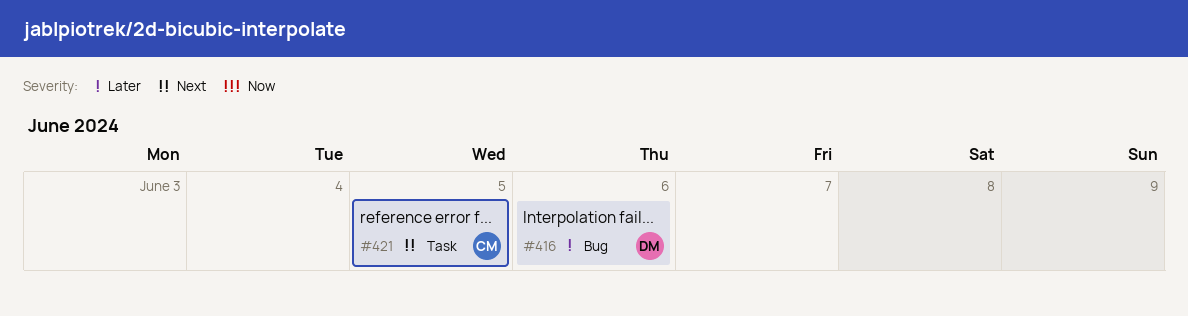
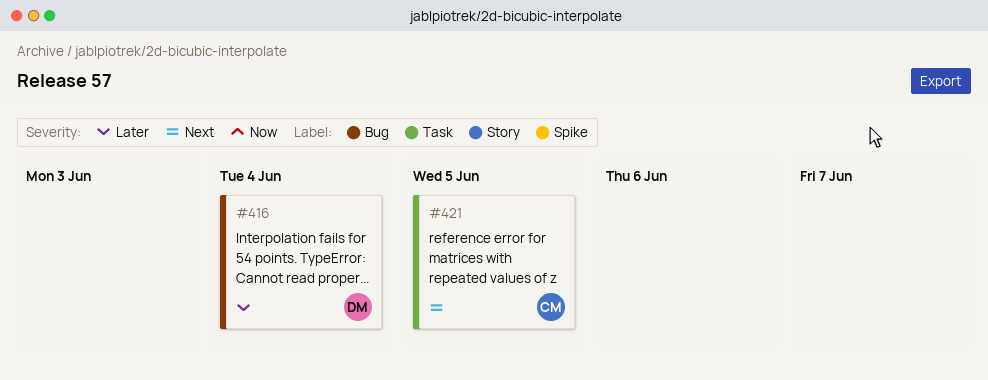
#416, due: Jun 6 -> Jun 4

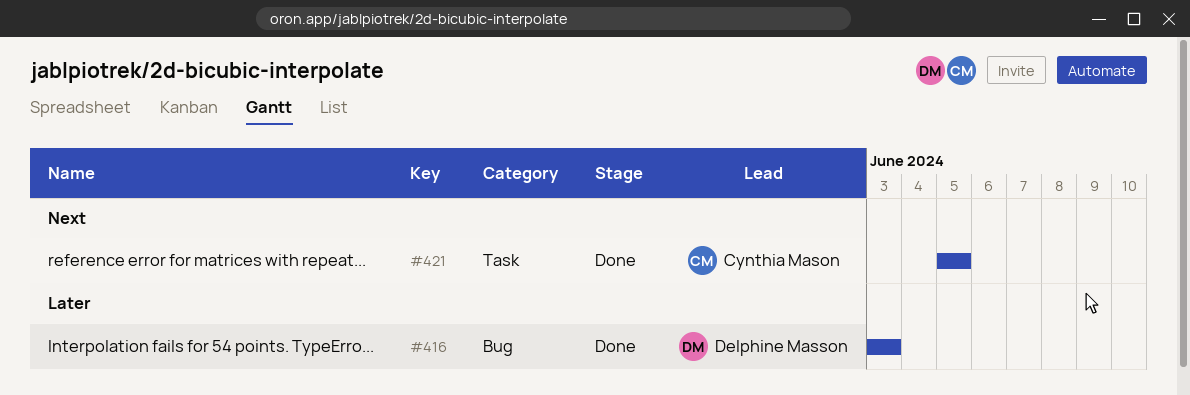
#416, due: Jun 4 -> Jun 3

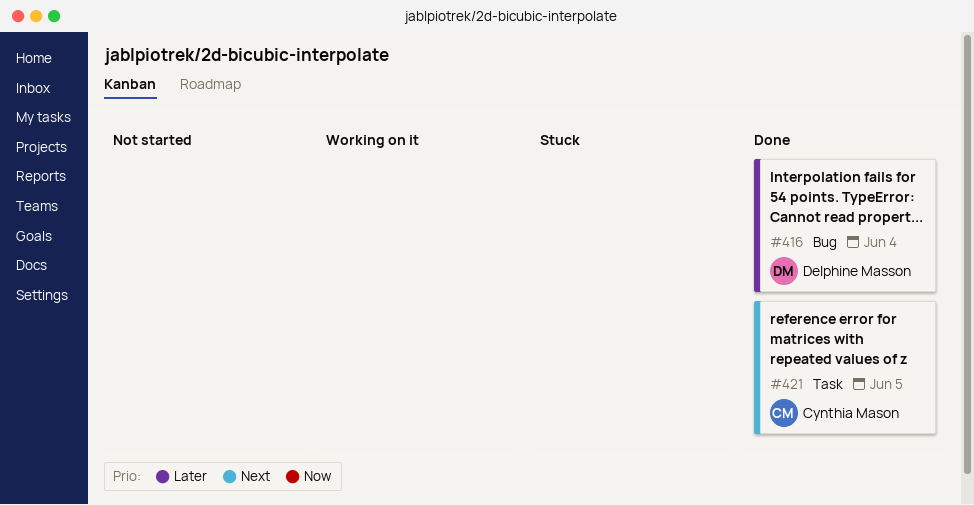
#416, due: Jun 3 -> Jun 4

